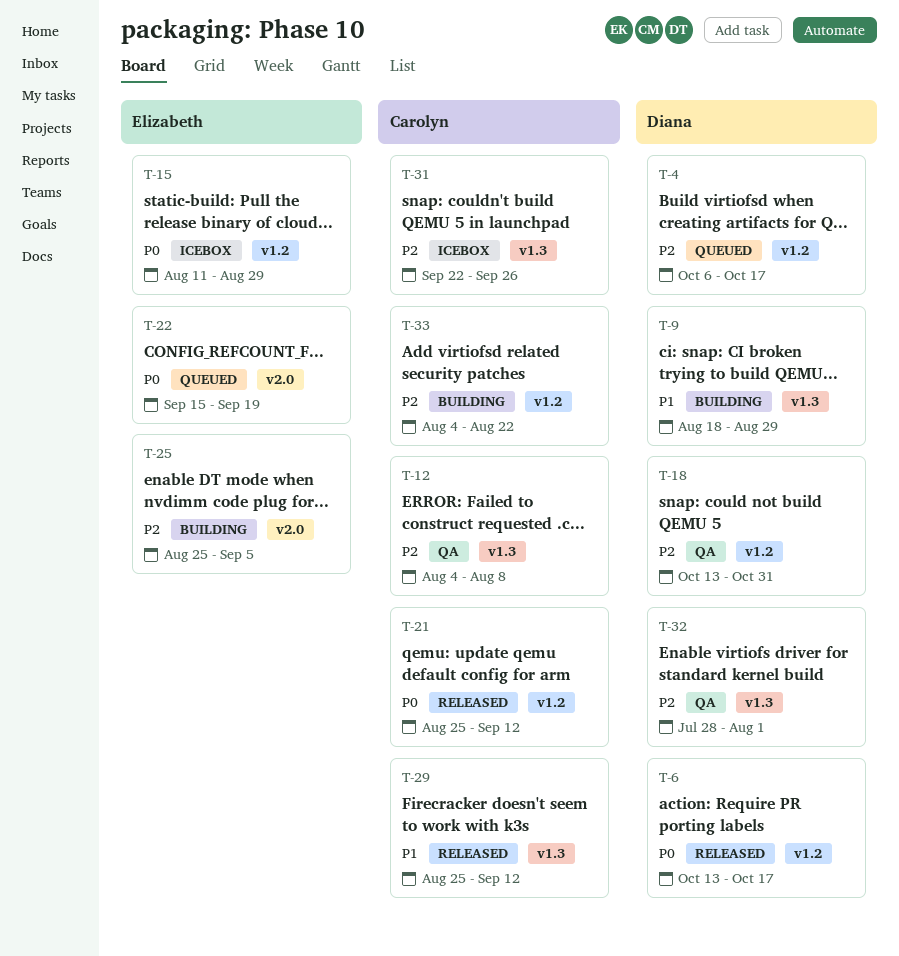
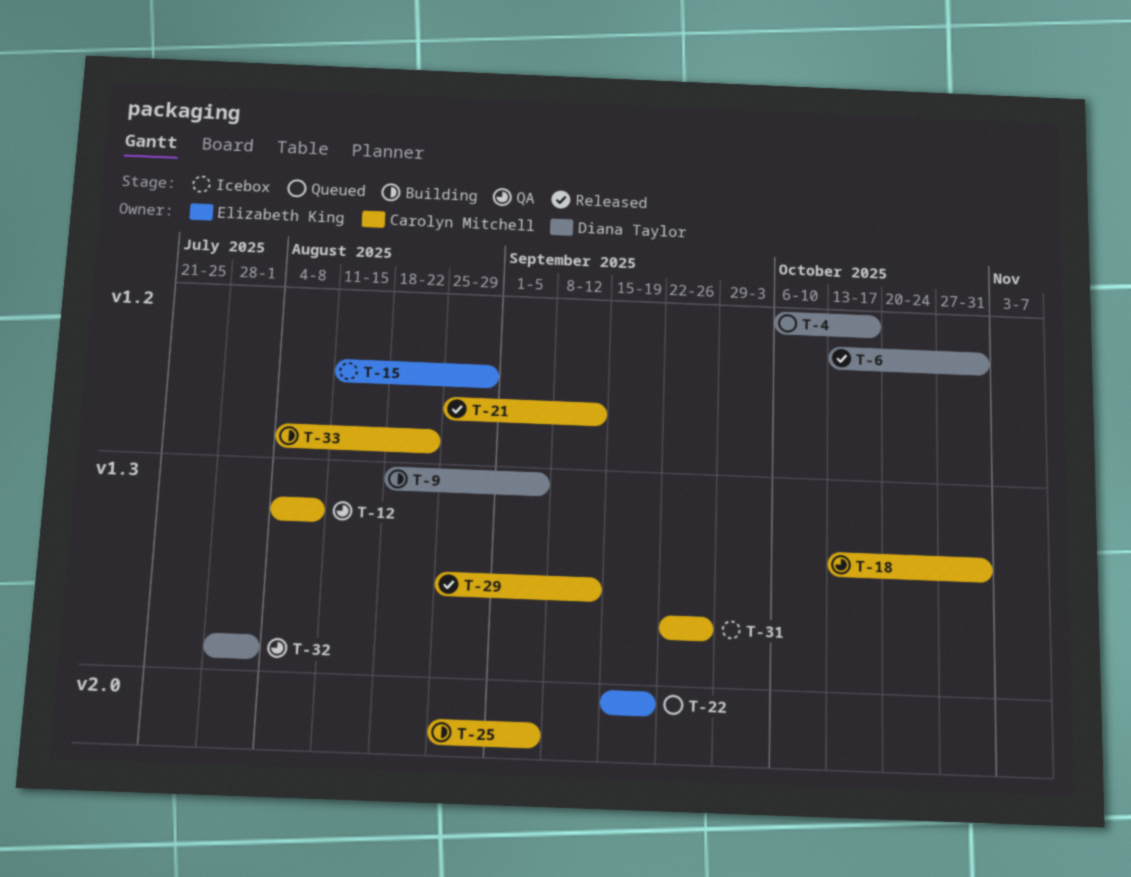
T-6, due: Oct 17 -> Oct 31
T-9, due: Aug 29 -> Sep 5
T-18, owner: Diana Taylor -> Carolyn Mitchell
T-18, label: v1.2 -> v1.3
T-25, owner: Elizabeth King -> Carolyn Mitchell

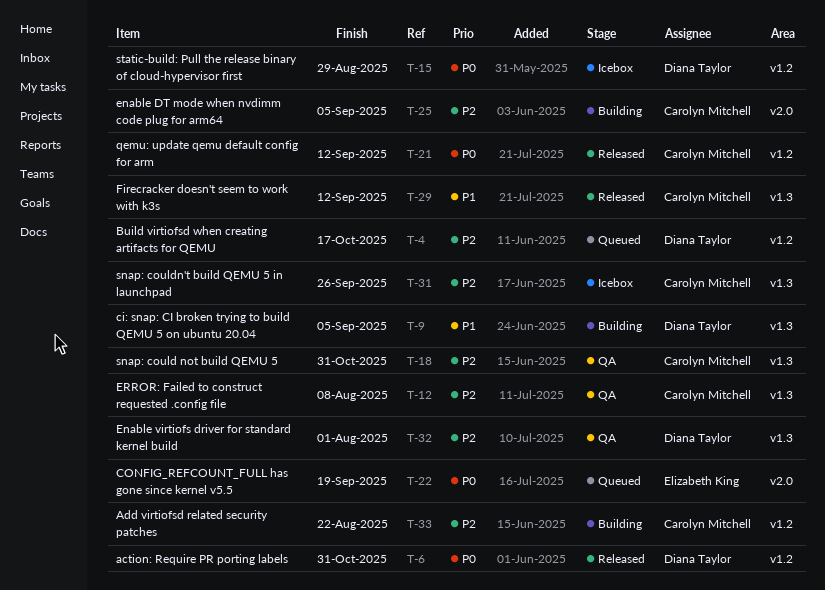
T-15, owner: Elizabeth King -> Diana Taylor

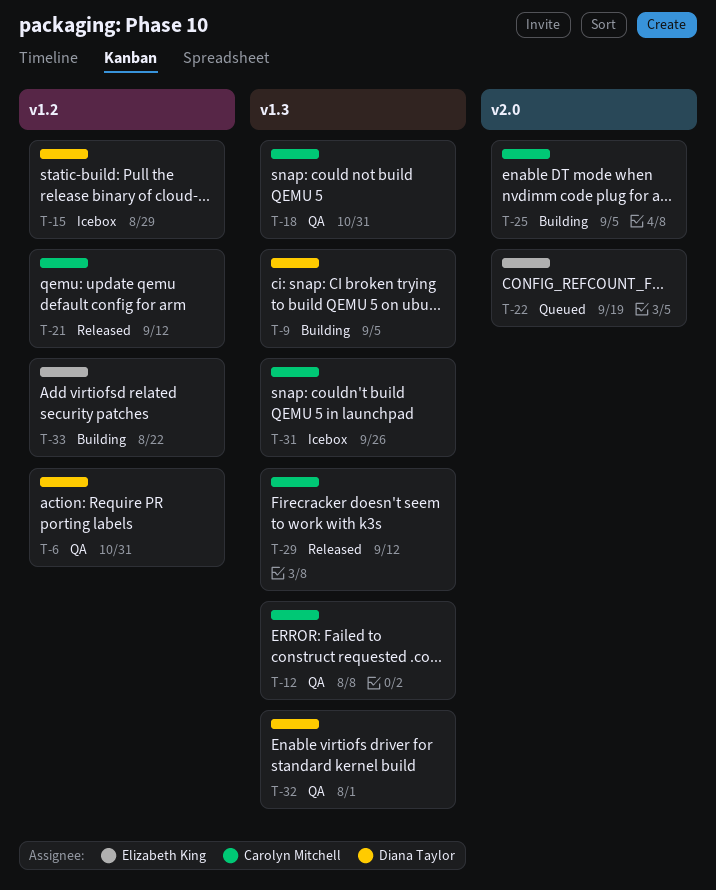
T-4: present -> none
T-6, status: Released -> QA
T-33, owner: Carolyn Mitchell -> Elizabeth King

